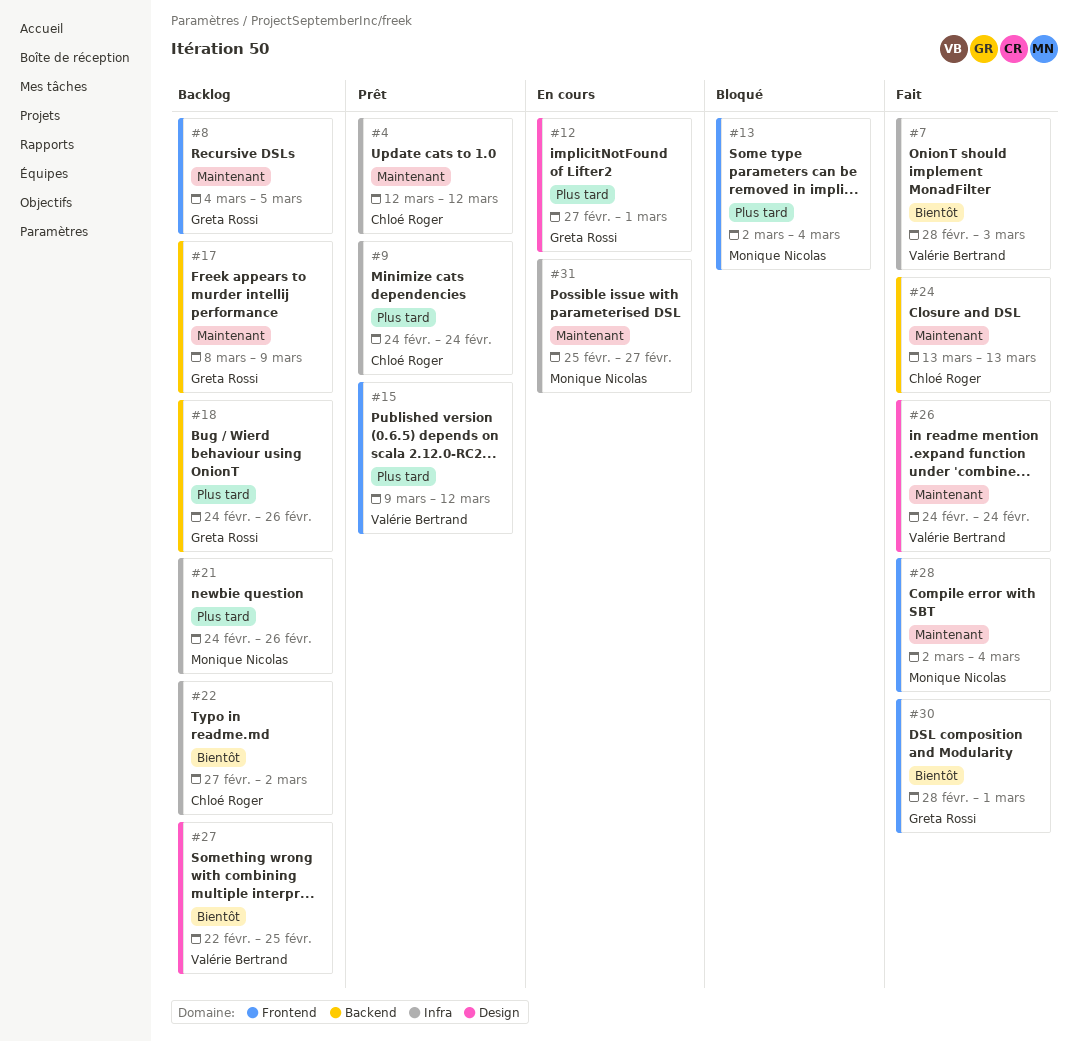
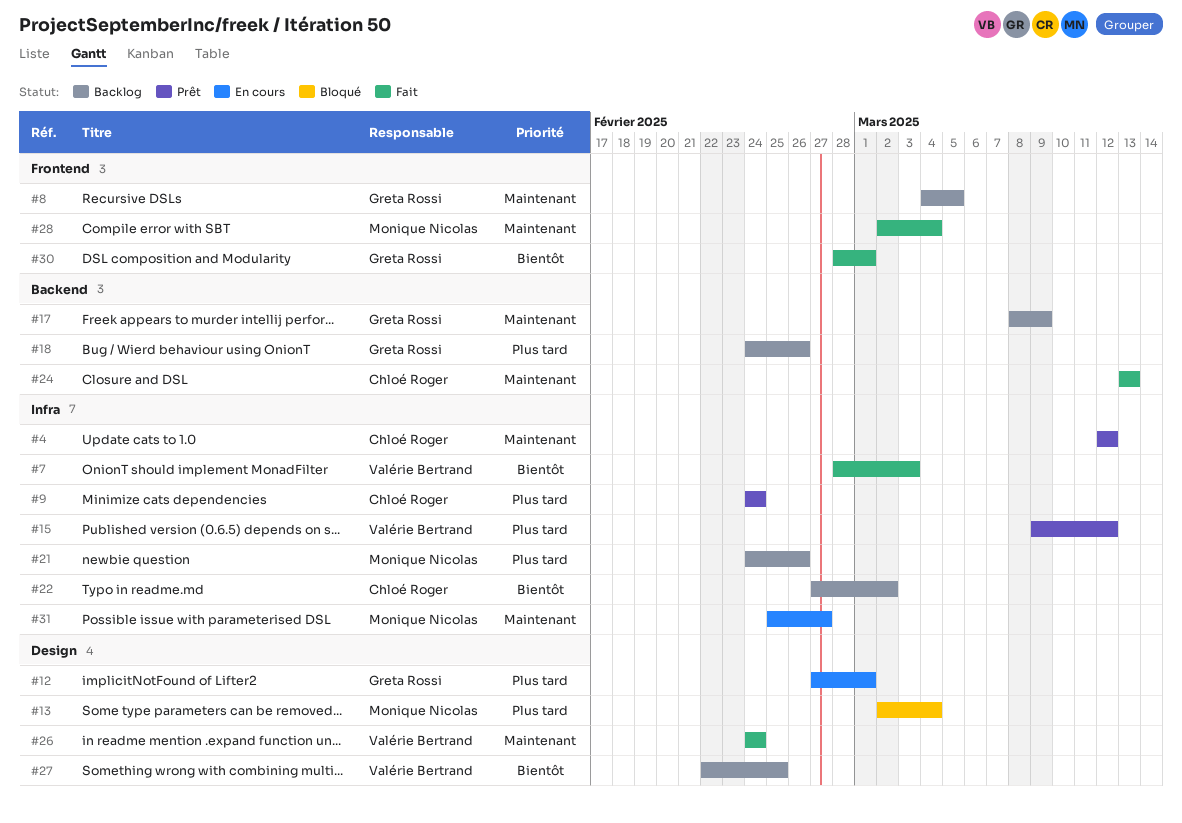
#13, label: Frontend -> Design
#15, label: Frontend -> Infra

